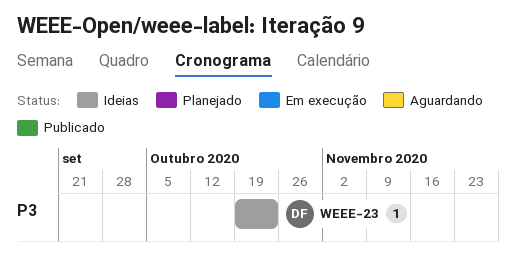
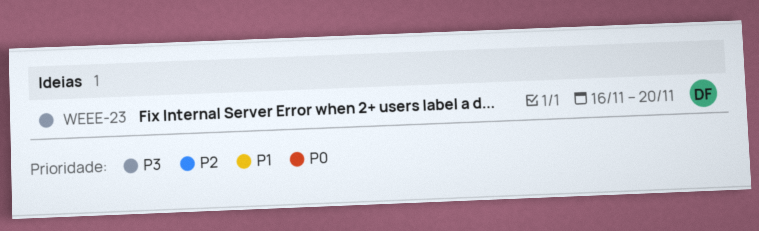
WEEE-23, start: Oct 19 -> Nov 16
WEEE-23, due: Oct 23 -> Nov 20

